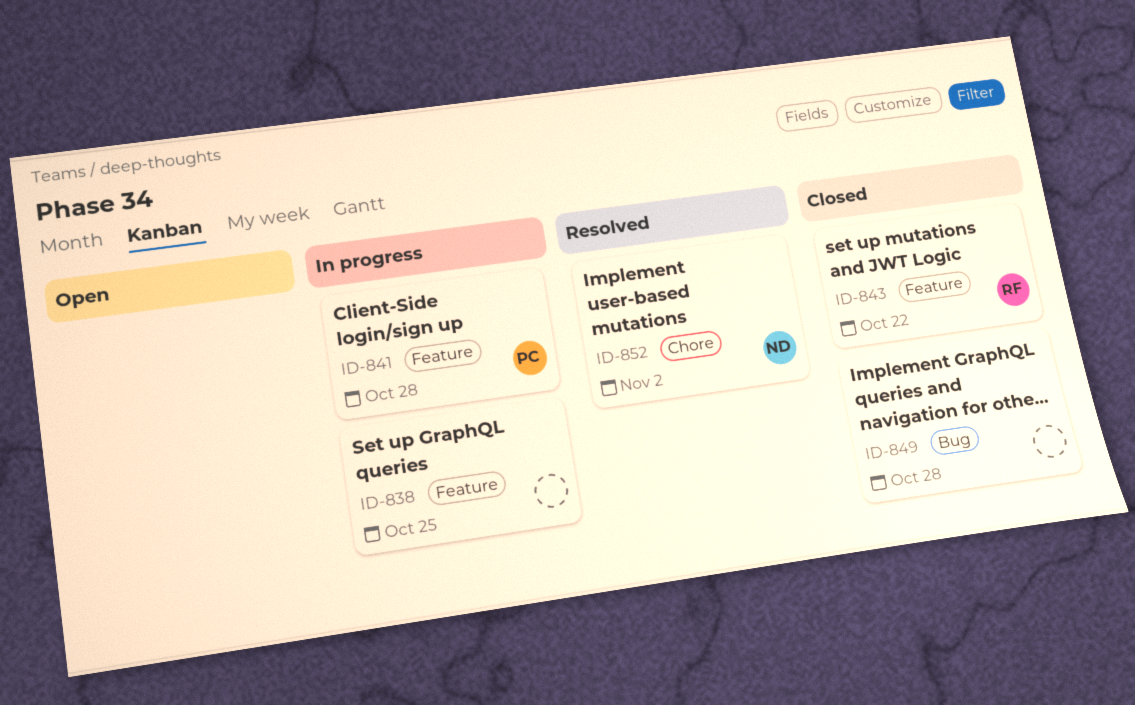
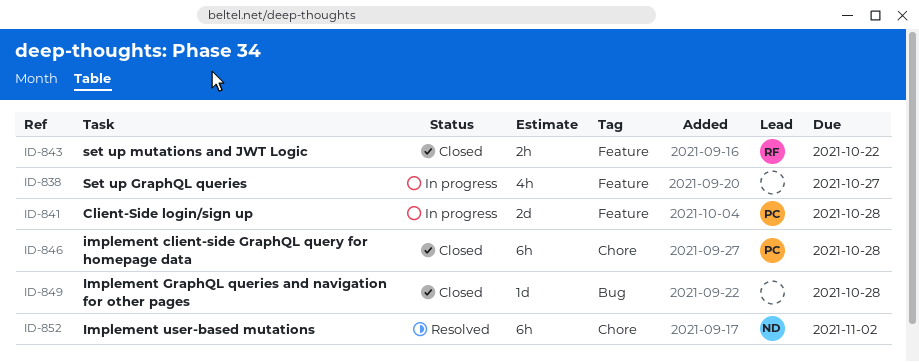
ID-838, due: Oct 25 -> Oct 27
ID-846: none -> present

